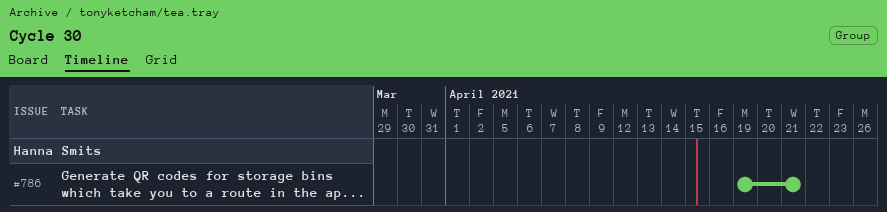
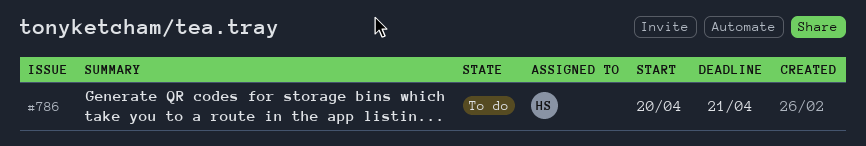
#786, start: Apr 19 -> Apr 20

